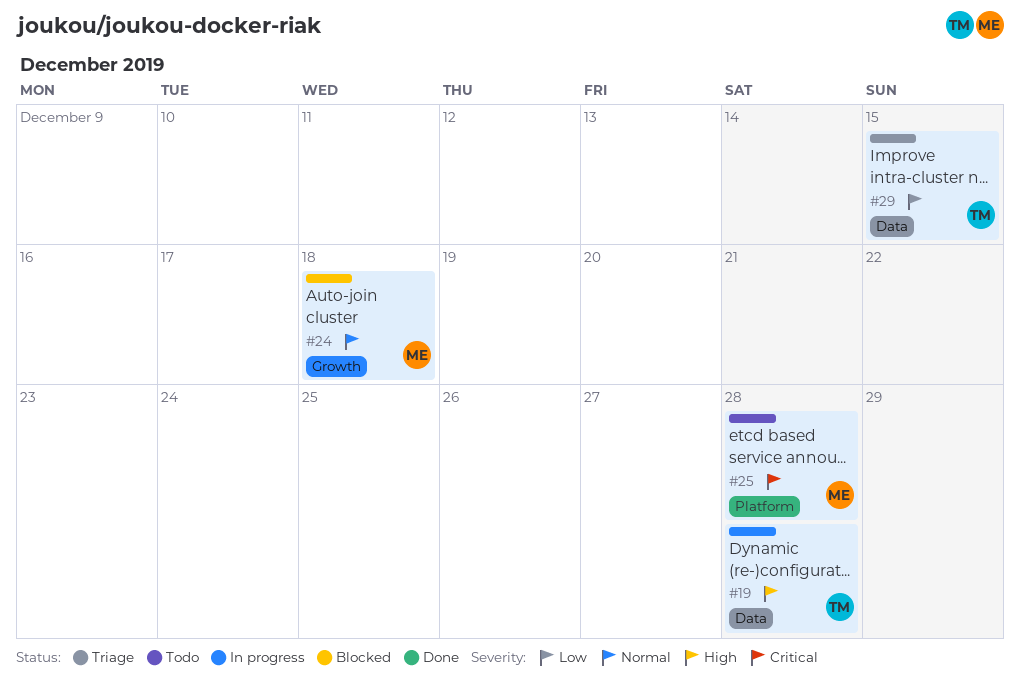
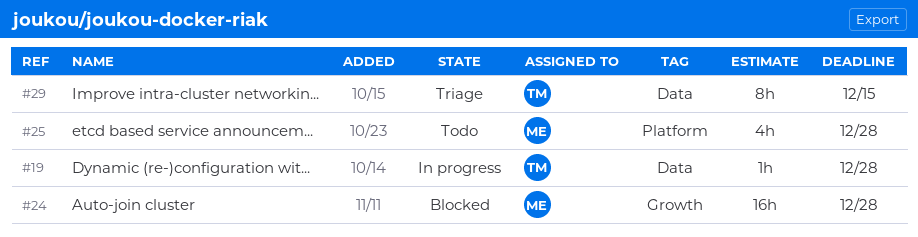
#24, due: Dec 18 -> Dec 28

